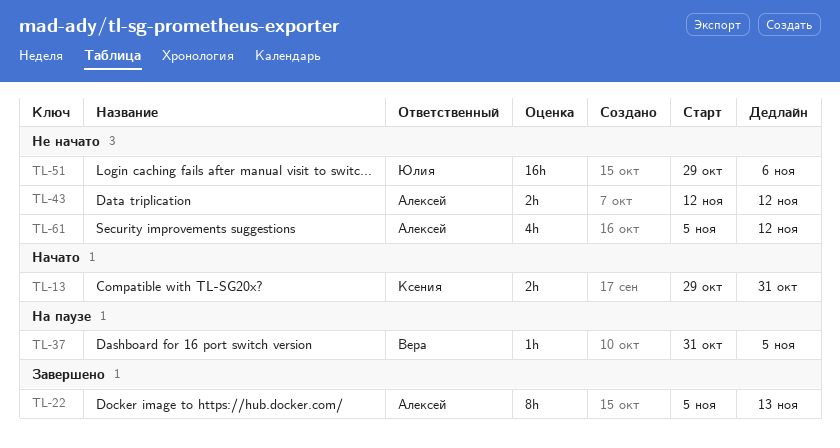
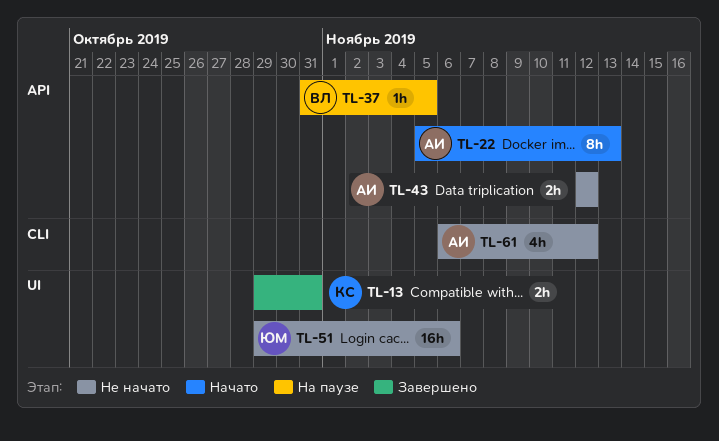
TL-13, status: Начато -> Завершено
TL-22, status: Завершено -> Начато
TL-61, start: Nov 5 -> Nov 6

